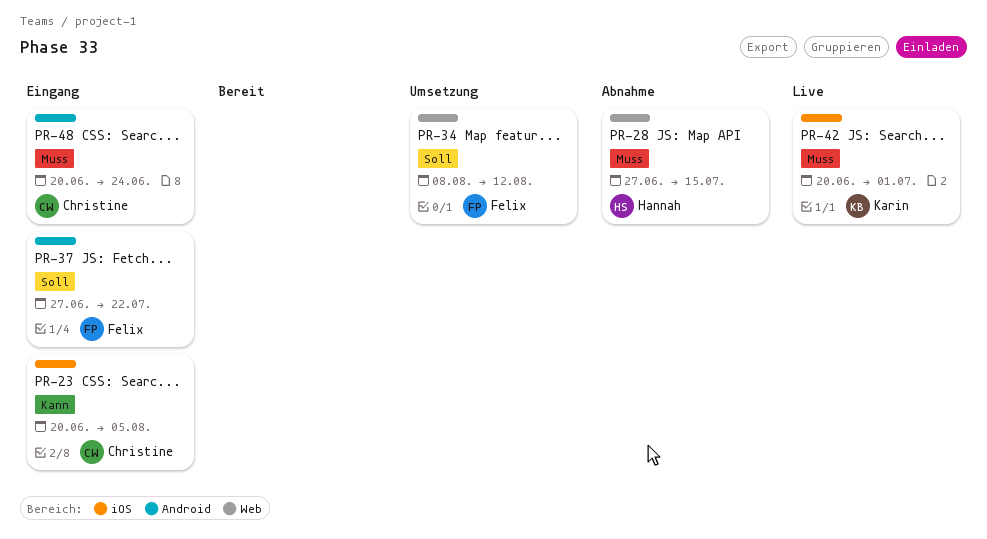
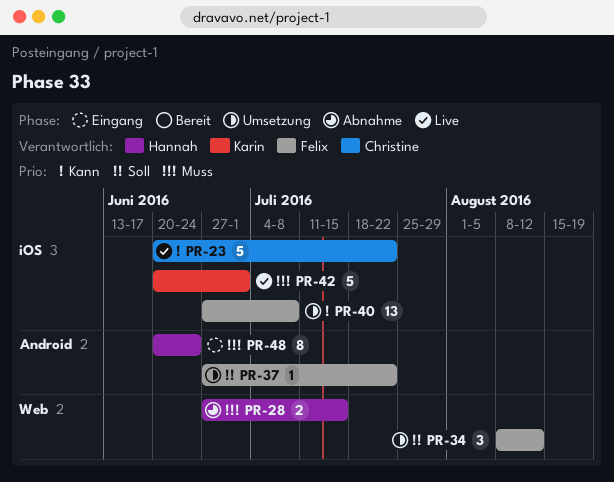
PR-23, status: Eingang -> Live
PR-23, due: Aug 5 -> Jul 22
PR-37, status: Eingang -> Umsetzung
PR-40: none -> present
PR-48, owner: Christine -> Hannah

